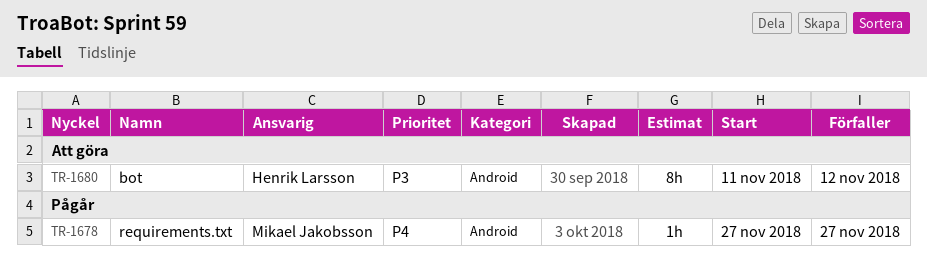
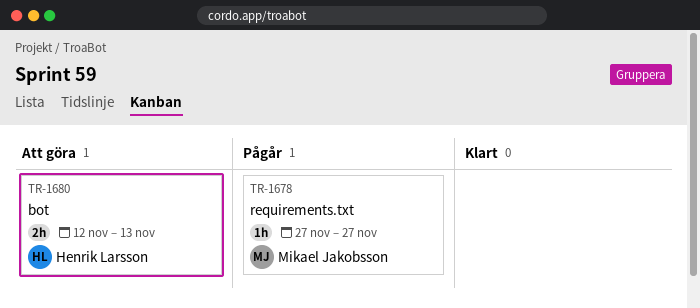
TR-1680, estimate: 8h -> 2h
TR-1680, start: Nov 11 -> Nov 12
TR-1680, due: Nov 12 -> Nov 13

